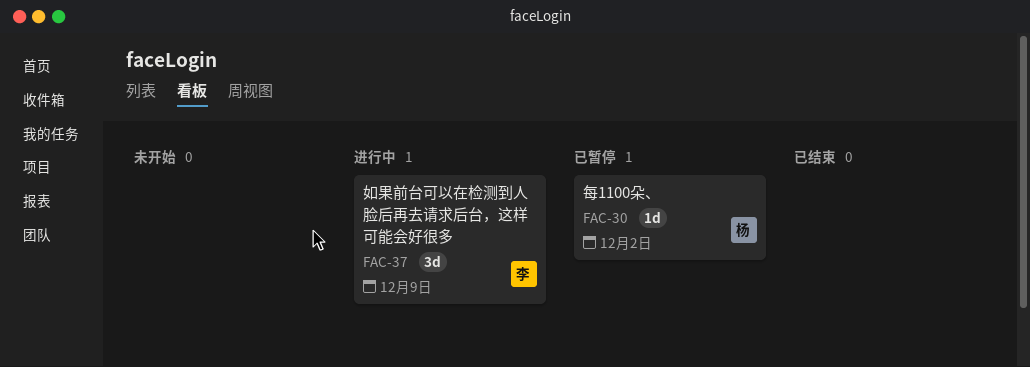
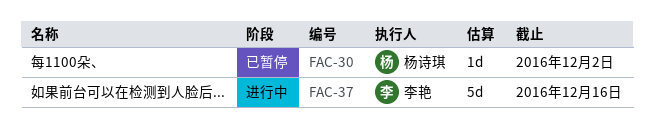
FAC-37, estimate: 3d -> 5d
FAC-37, due: Dec 9 -> Dec 16

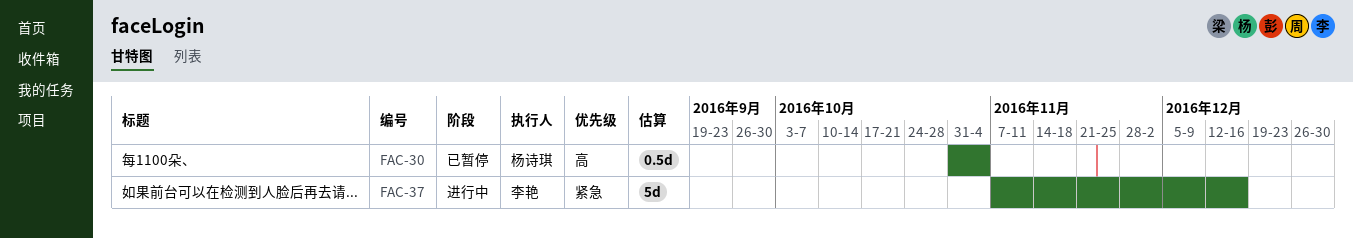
FAC-30, estimate: 1d -> 0.5d
FAC-30, due: Dec 2 -> Nov 4

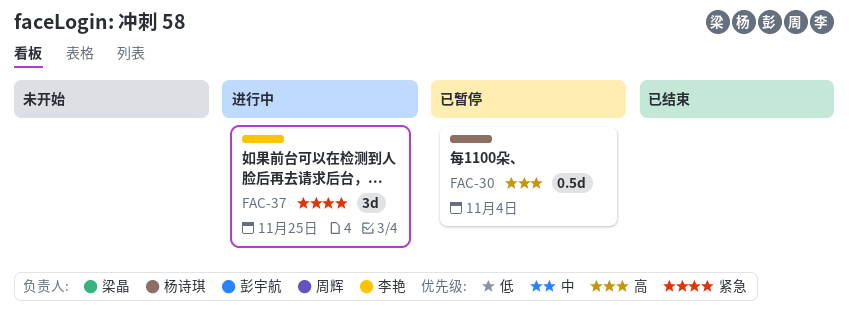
FAC-37, estimate: 5d -> 3d
FAC-37, due: Dec 16 -> Nov 25

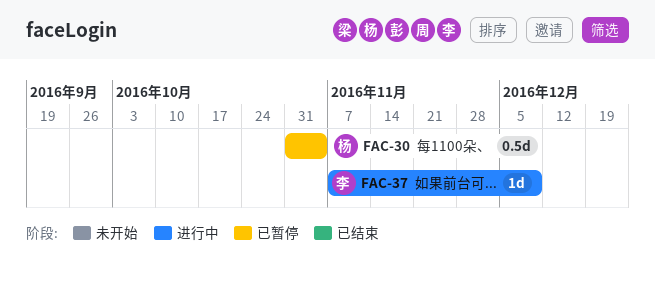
FAC-37, estimate: 3d -> 1d
FAC-37, due: Nov 25 -> Dec 9

